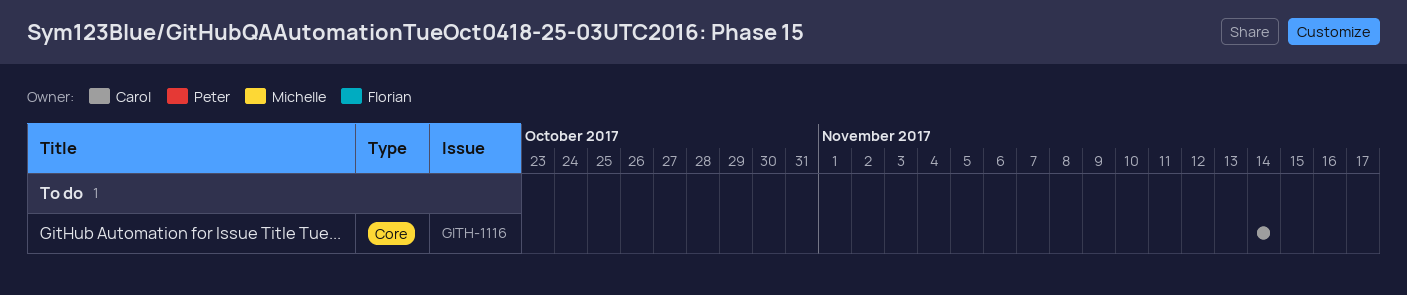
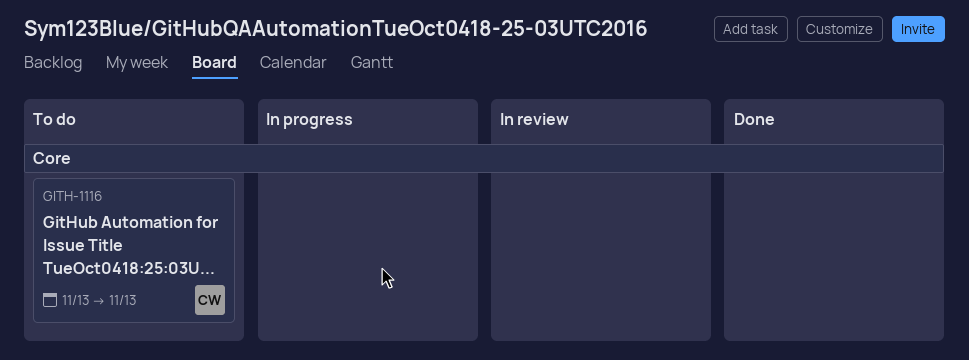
GITH-1116, start: Nov 14 -> Nov 13
GITH-1116, due: Nov 14 -> Nov 13

